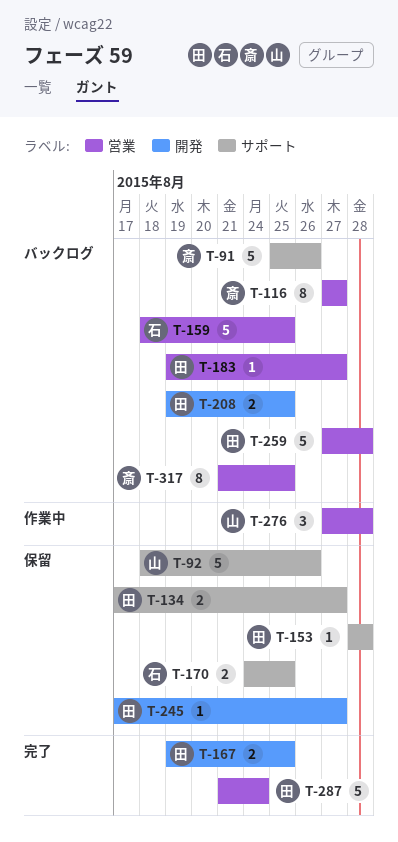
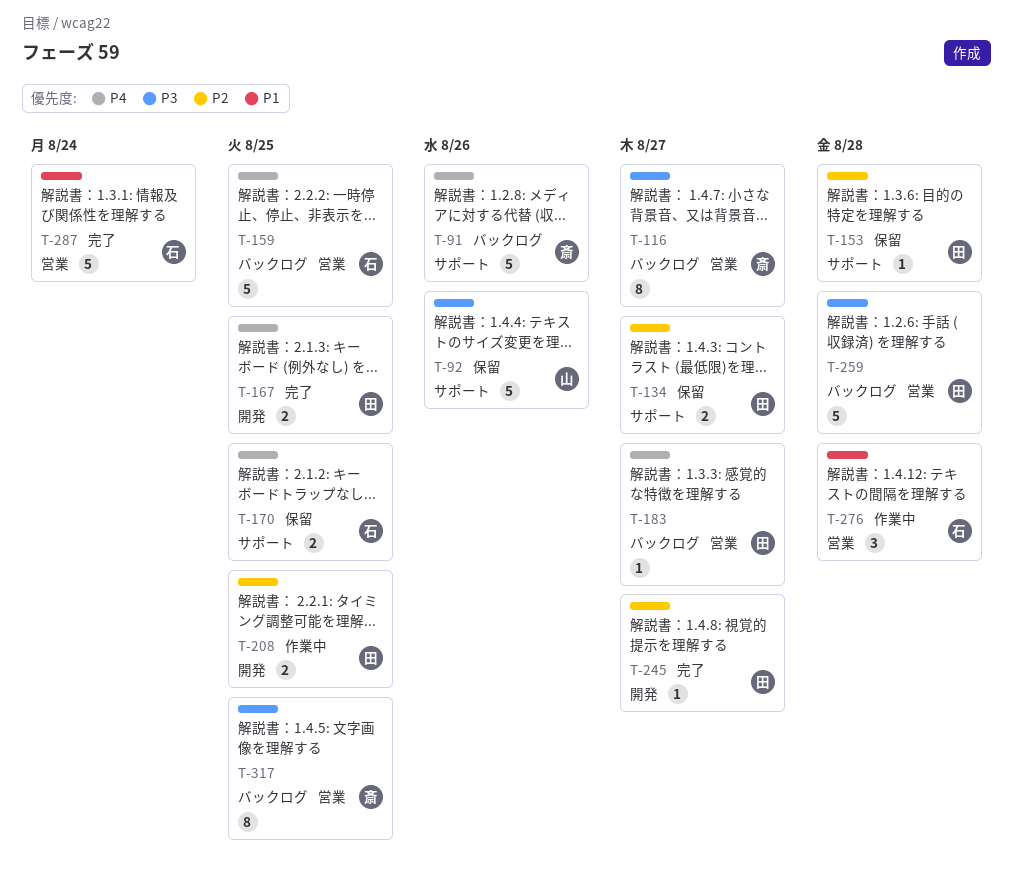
T-208, status: バックログ -> 作業中
T-245, status: 保留 -> 完了
T-276, owner: 山 -> 石
T-287, owner: 田 -> 石

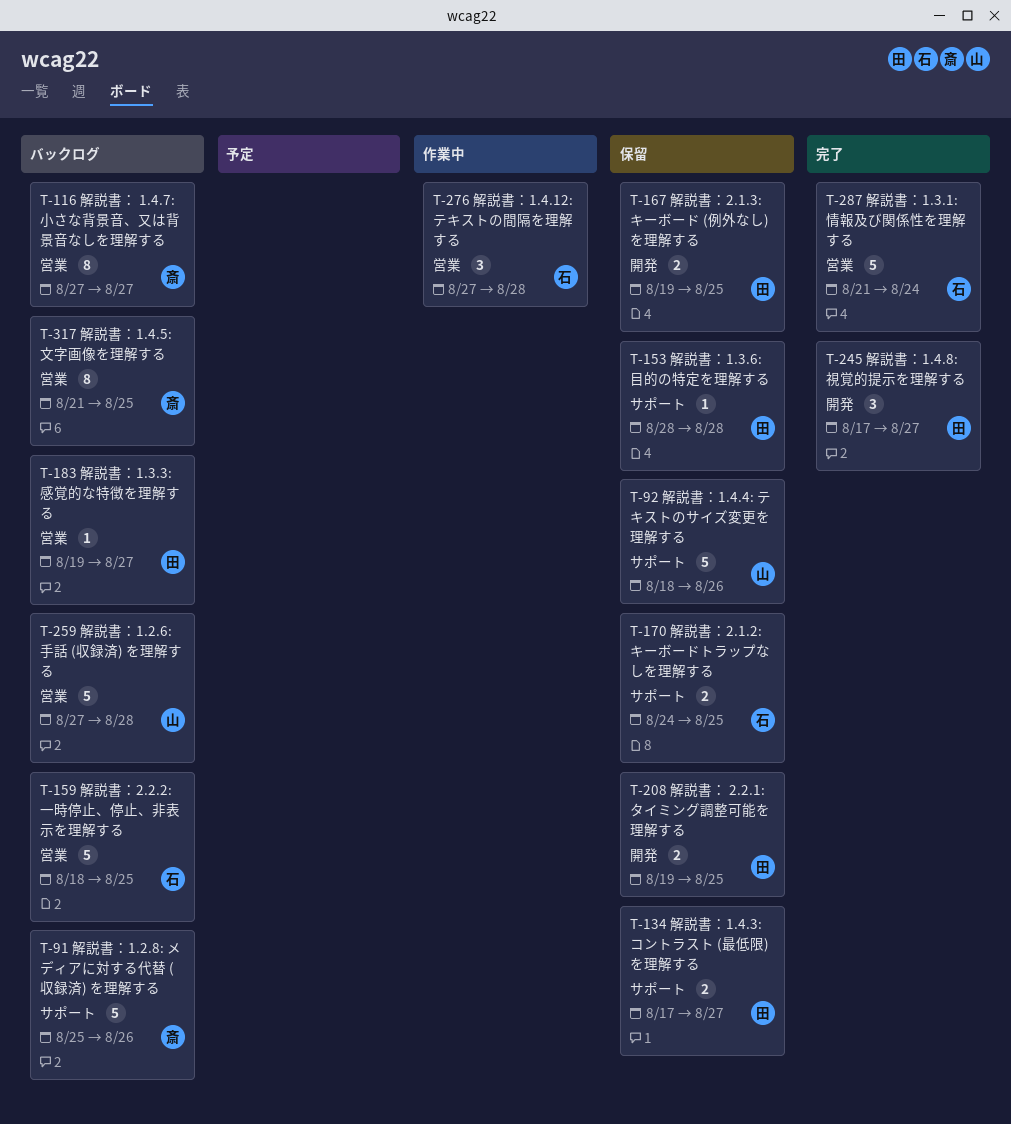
T-167, status: 完了 -> 保留
T-208, status: 作業中 -> 保留
T-245, estimate: 1 -> 3
T-259, owner: 田 -> 山

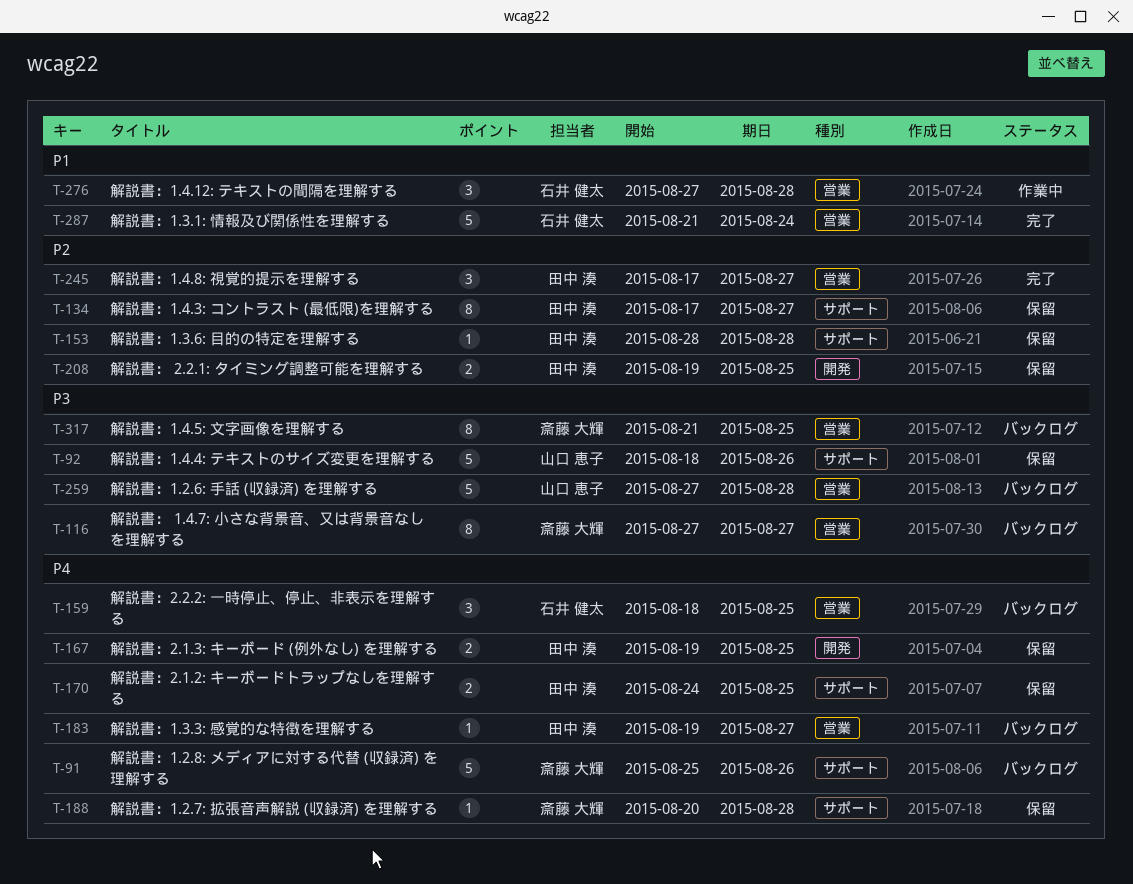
T-134, estimate: 2 -> 8
T-159, estimate: 5 -> 3
T-170, owner: 石井 健太 -> 田中 湊
T-188: none -> present
T-245, label: 開発 -> 営業

